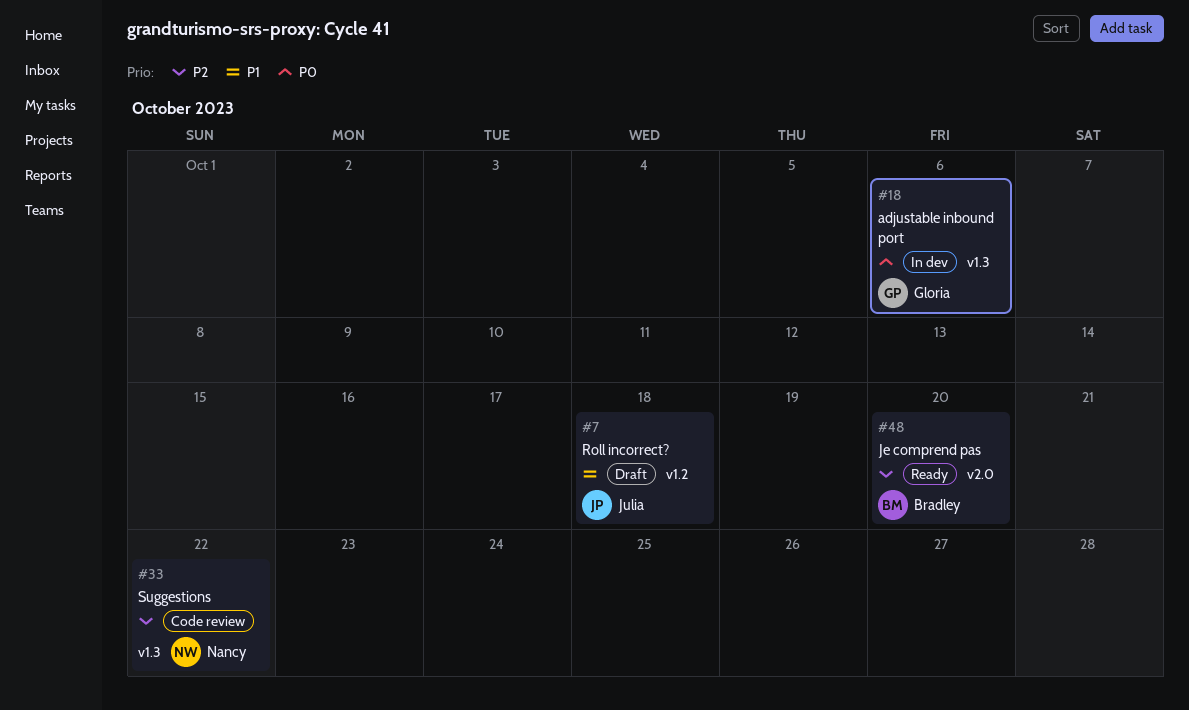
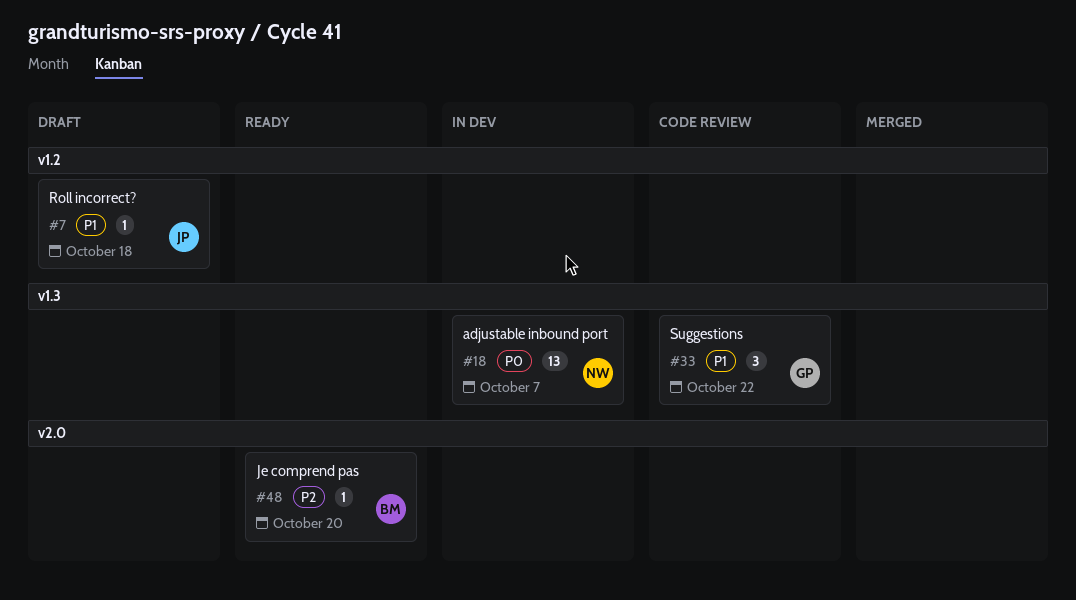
#18, owner: Gloria -> Nancy
#18, due: Oct 6 -> Oct 7
#33, owner: Nancy -> Gloria
#33, priority: P2 -> P1

